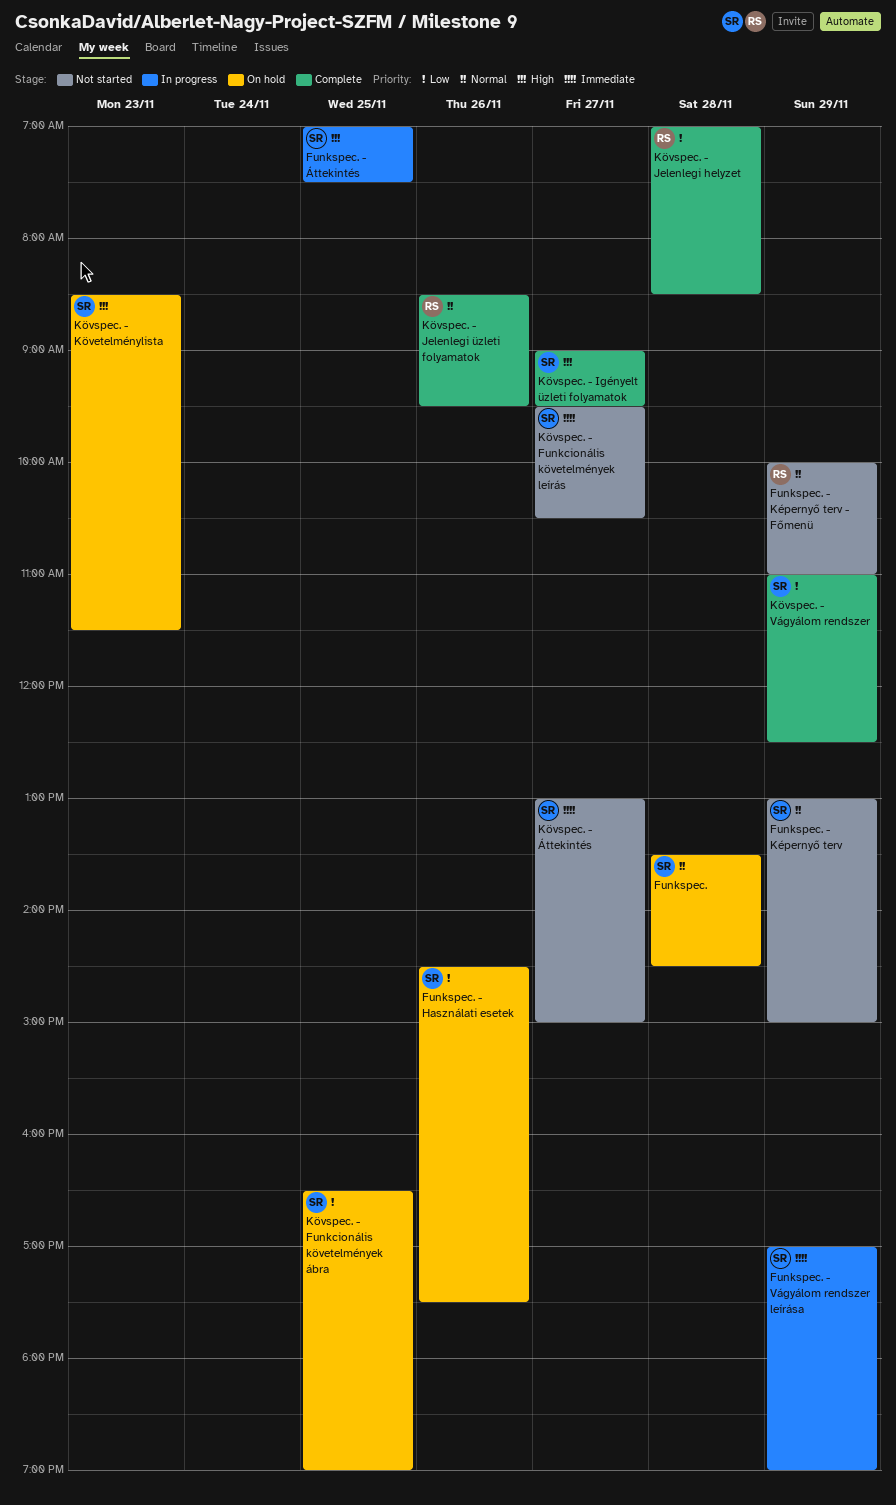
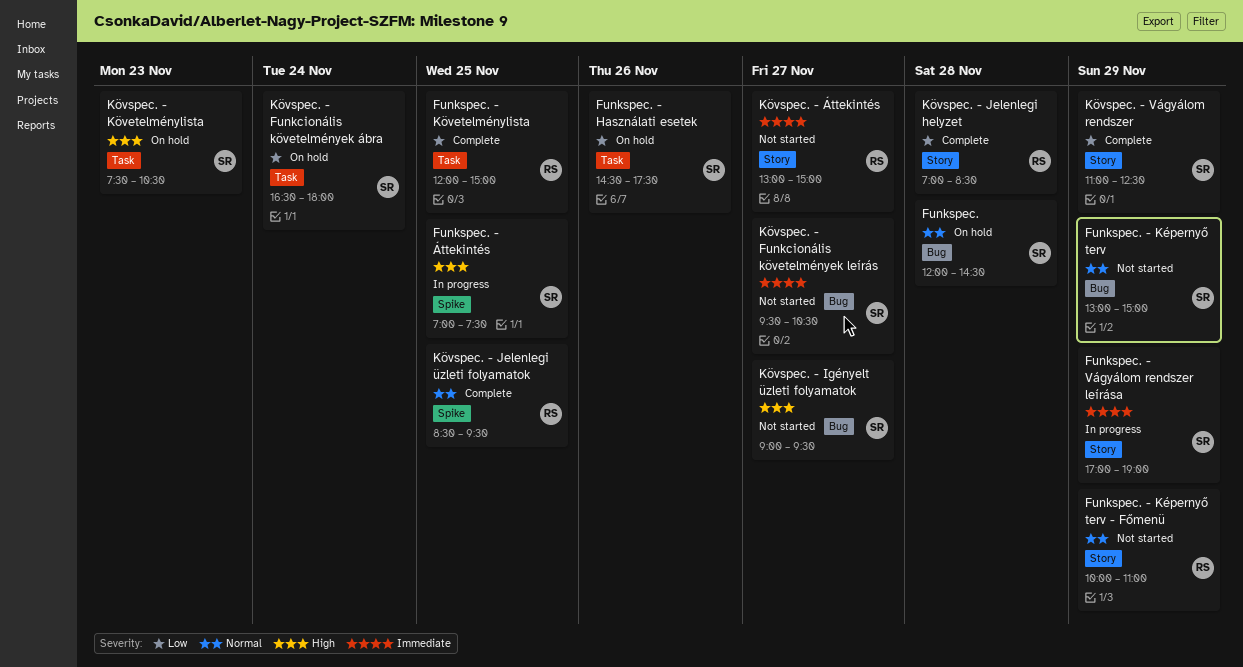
Funkspec., begins: 13:30 -> 12:00
Funkspec. - Követelménylista: none -> present
Kövspec. - Funkcionális követelmények ábra, day: Nov 25 -> Nov 24
Kövspec. - Funkcionális követelmények ábra, ends: 19:00 -> 18:00
Kövspec. - Igényelt üzleti folyamatok, status: Complete -> Not started
Kövspec. - Jelenlegi üzleti folyamatok, day: Nov 26 -> Nov 25
Kövspec. - Követelménylista, begins: 08:30 -> 07:30
Kövspec. - Követelménylista, ends: 11:30 -> 10:30
Kövspec. - Áttekintés, owner: SR -> RS

